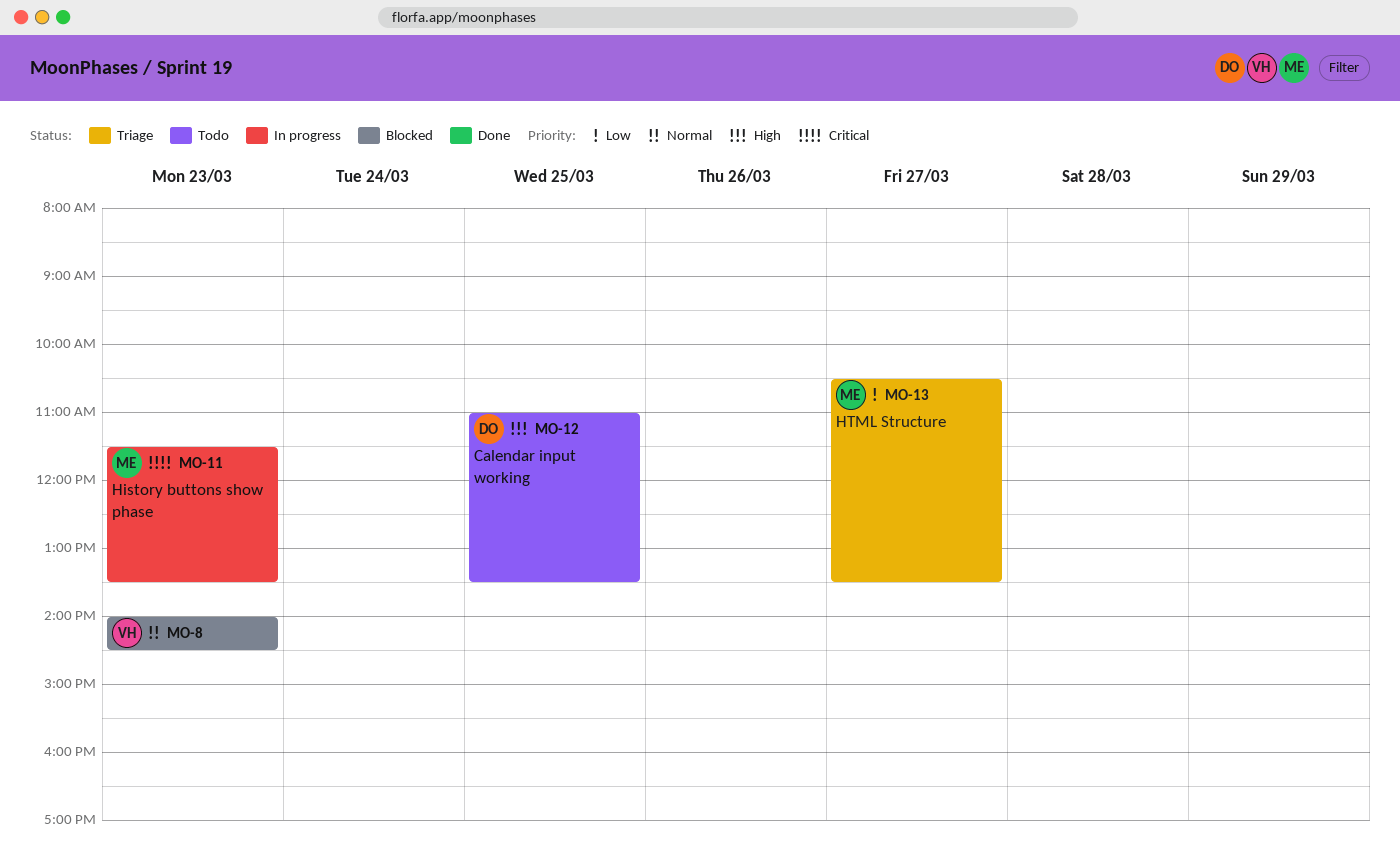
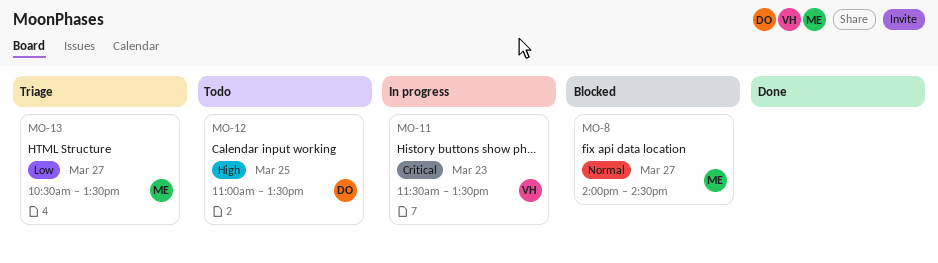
MO-8, owner: VH -> ME
MO-8, day: Mar 23 -> Mar 27
MO-11, owner: ME -> VH

